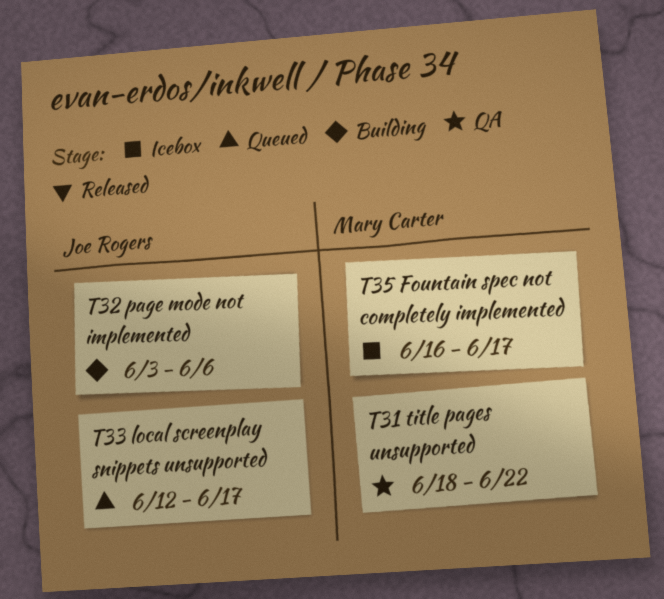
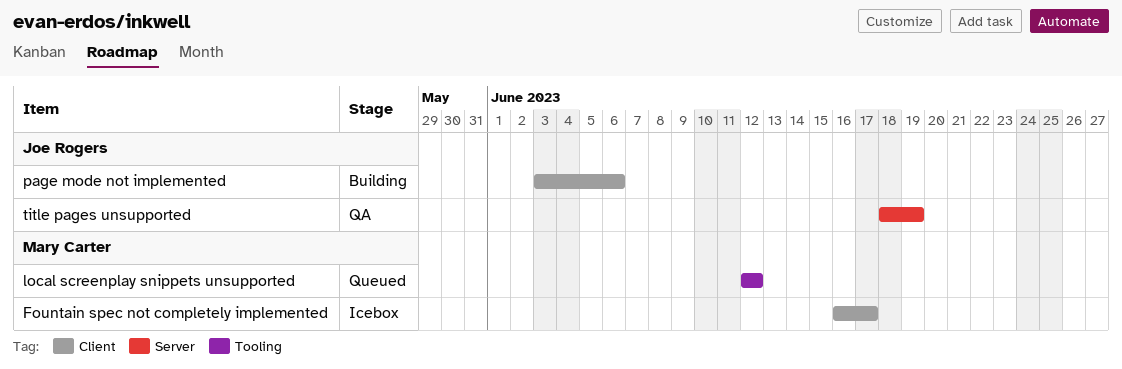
local screenplay snippets unsupported, owner: Joe Rogers -> Mary Carter
local screenplay snippets unsupported, due: Jun 17 -> Jun 12
title pages unsupported, owner: Mary Carter -> Joe Rogers
title pages unsupported, due: Jun 22 -> Jun 19

